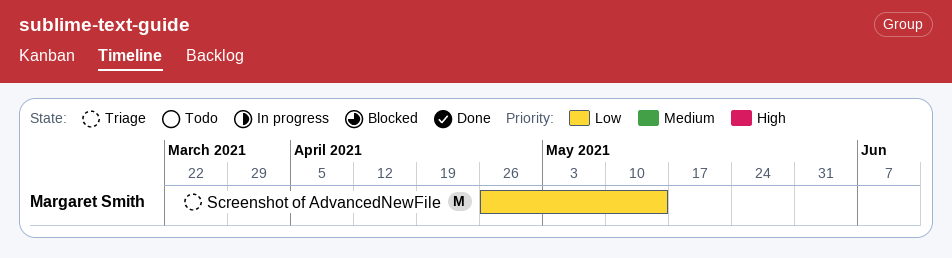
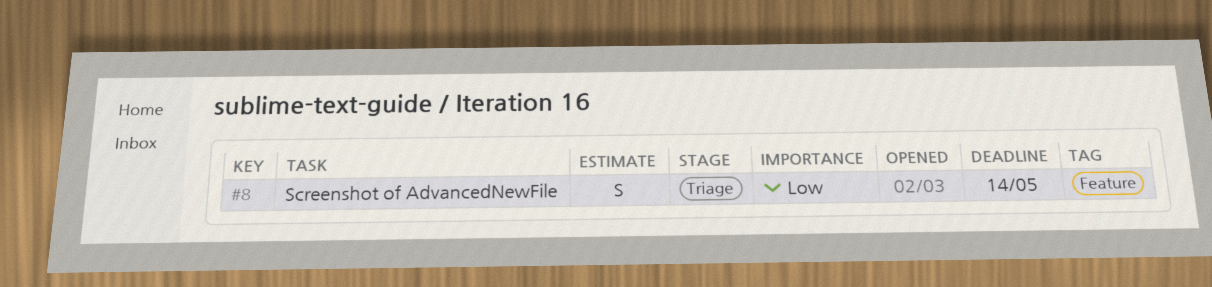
Screenshot of AdvancedNewFile, estimate: M -> S

